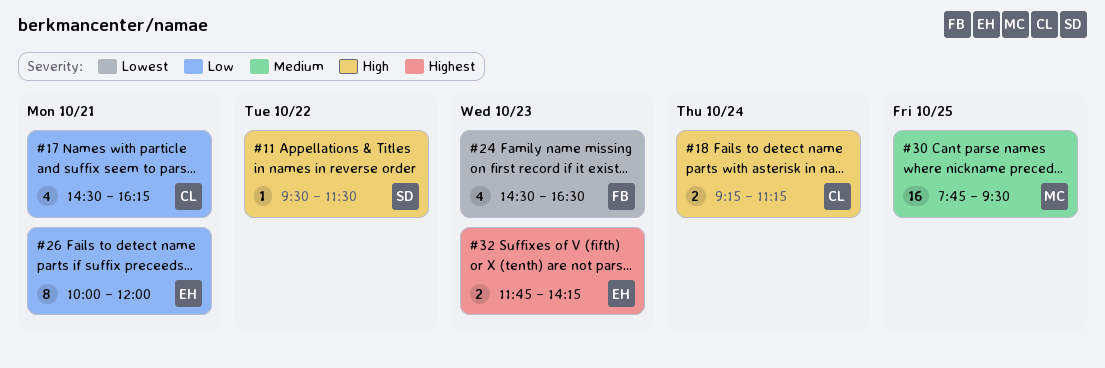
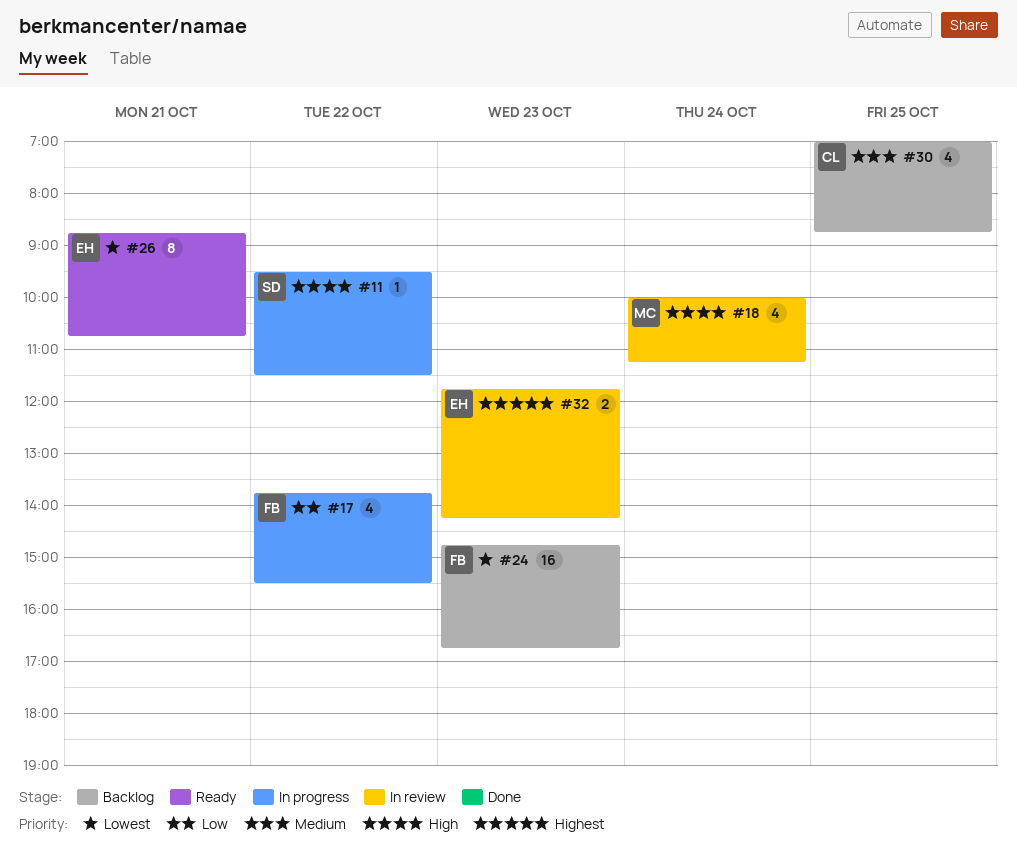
#17, owner: CL -> FB
#17, day: Oct 21 -> Oct 22
#17, begins: 14:30 -> 13:45
#17, ends: 16:15 -> 15:30
#18, owner: CL -> MC
#18, estimate: 2 -> 4
#18, begins: 09:15 -> 10:00
#24, estimate: 4 -> 16
#24, begins: 14:30 -> 14:45
#24, ends: 16:30 -> 16:45
#26, priority: Low -> Lowest
#26, begins: 10:00 -> 08:45
#26, ends: 12:00 -> 10:45
#30, owner: MC -> CL
#30, estimate: 16 -> 4
#30, begins: 07:45 -> 07:00
#30, ends: 09:30 -> 08:45

